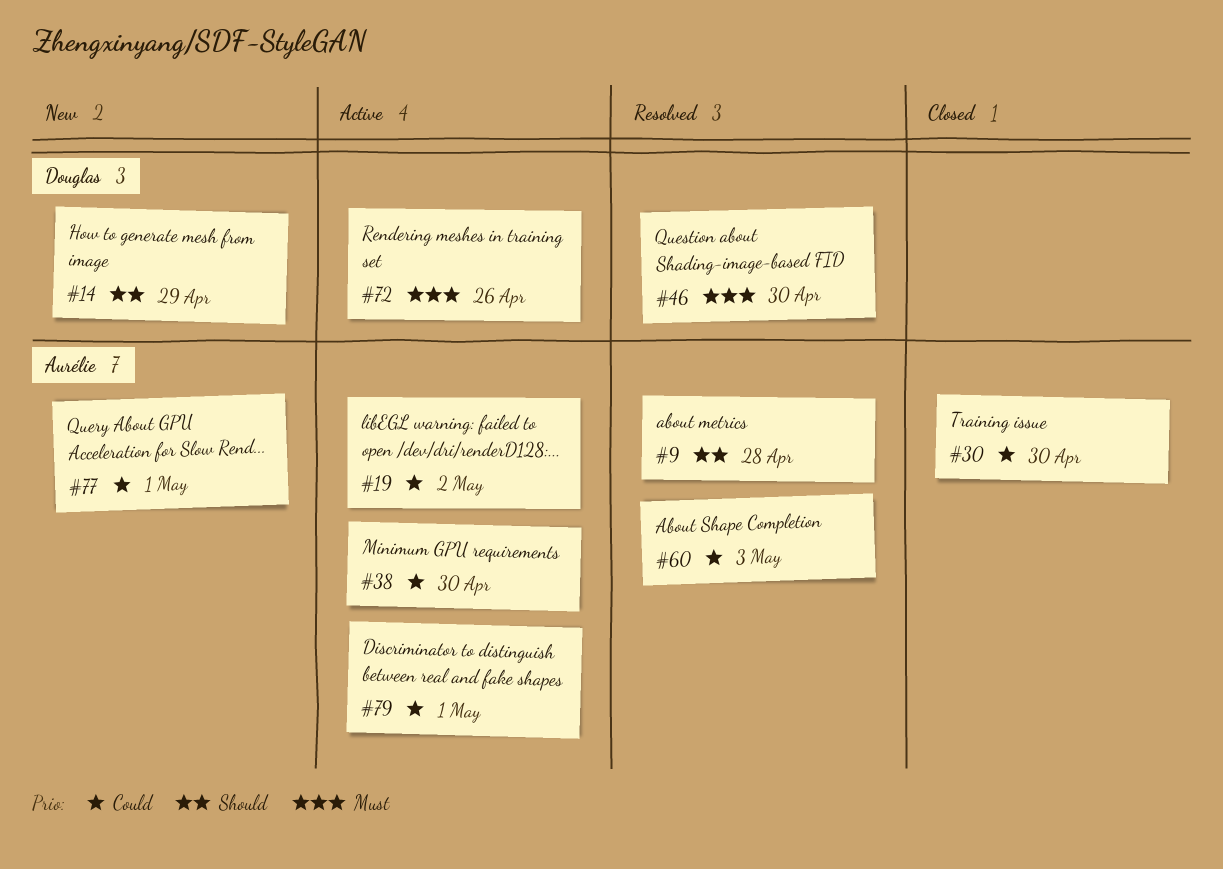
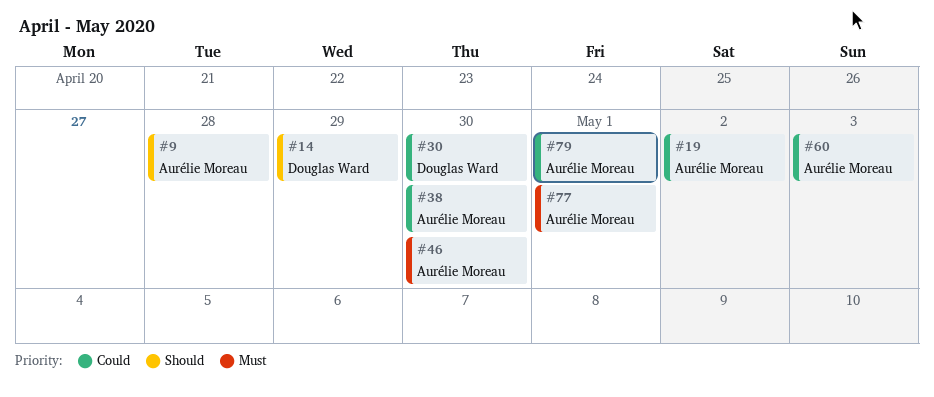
#30, owner: Aurélie Moreau -> Douglas Ward
#46, owner: Douglas Ward -> Aurélie Moreau
#72: present -> none
#77, priority: Could -> Must

